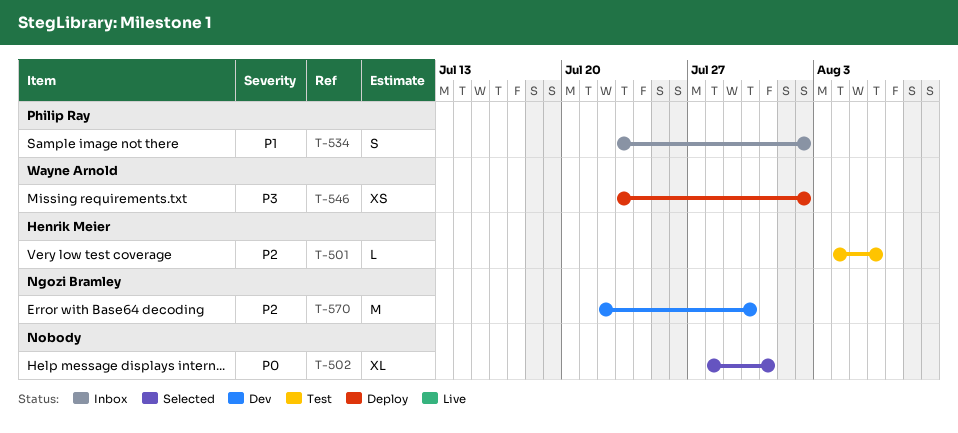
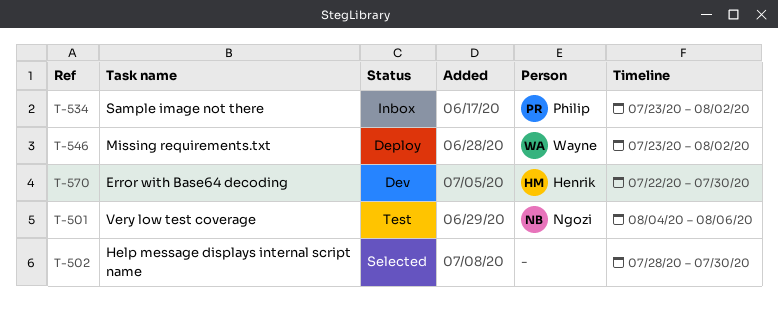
T-501, owner: Henrik Meier -> Ngozi Bramley
T-502, due: Jul 31 -> Jul 30
T-570, owner: Ngozi Bramley -> Henrik Meier

